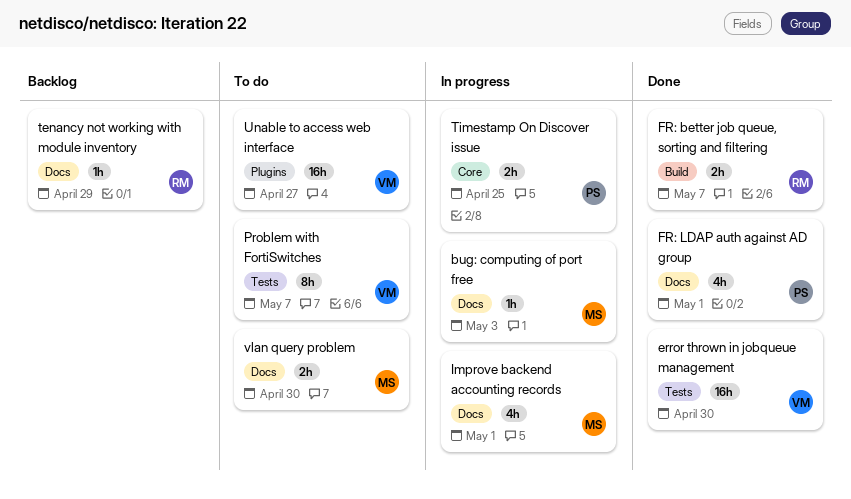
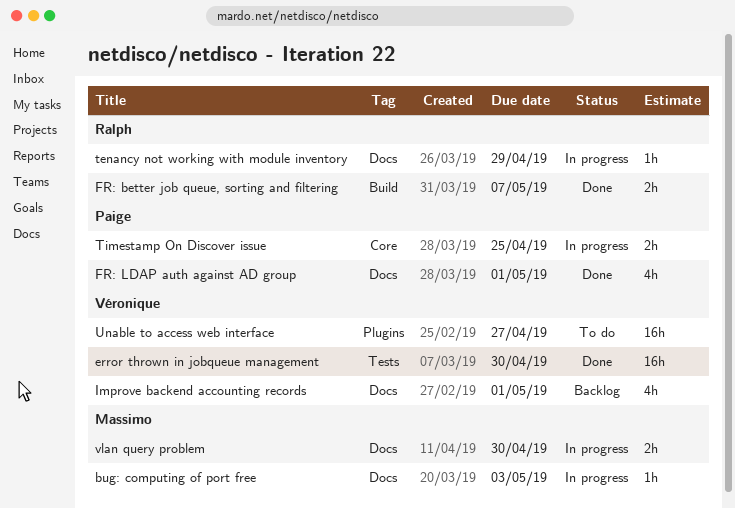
Improve backend accounting records, status: In progress -> Backlog
Improve backend accounting records, owner: Massimo -> Véronique
Problem with FortiSwitches: present -> none
tenancy not working with module inventory, status: Backlog -> In progress
vlan query problem, status: To do -> In progress

